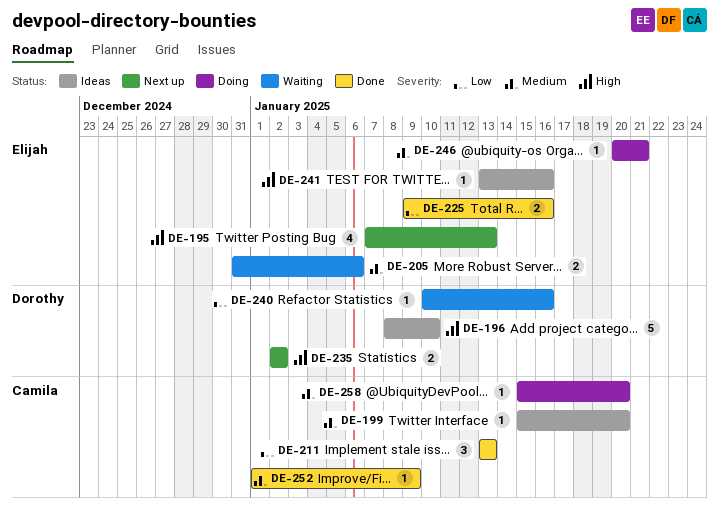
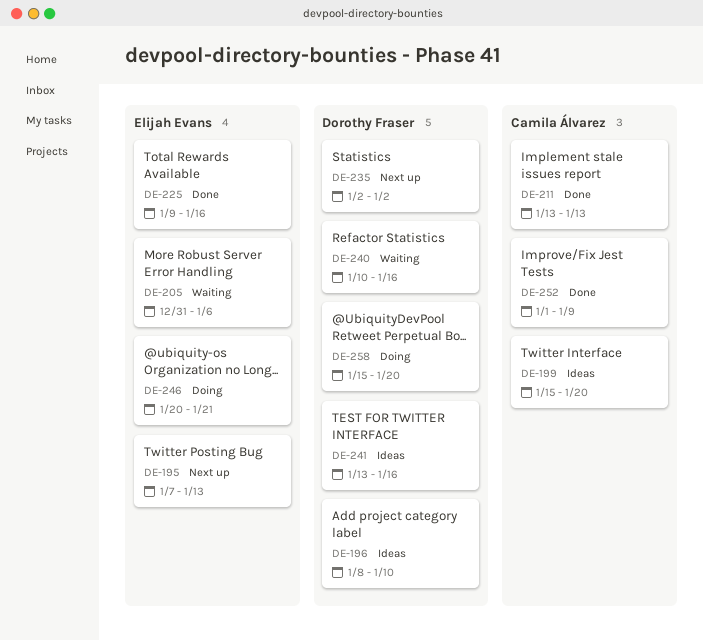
DE-241, owner: Elijah Evans -> Dorothy Fraser
DE-258, owner: Camila Álvarez -> Dorothy Fraser

